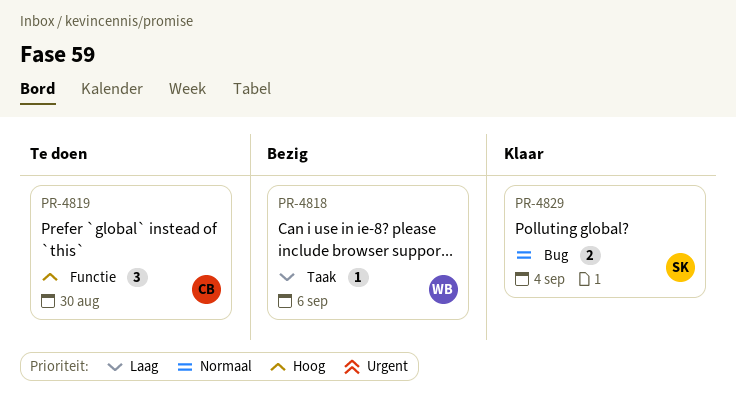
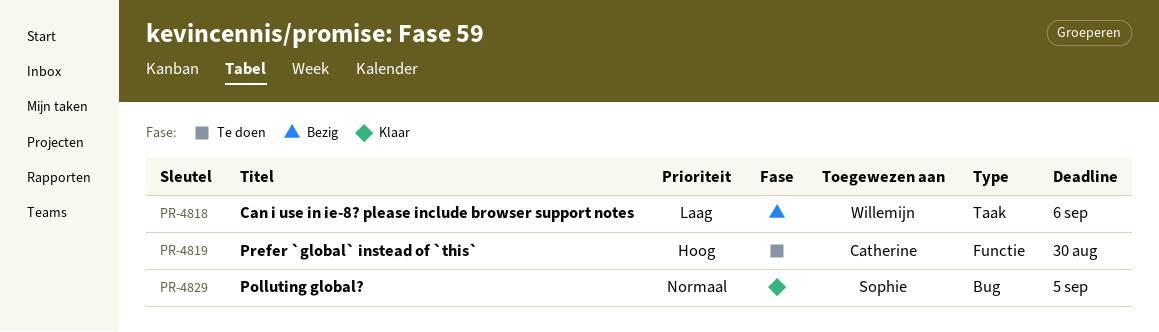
PR-4829, due: Sep 4 -> Sep 5

